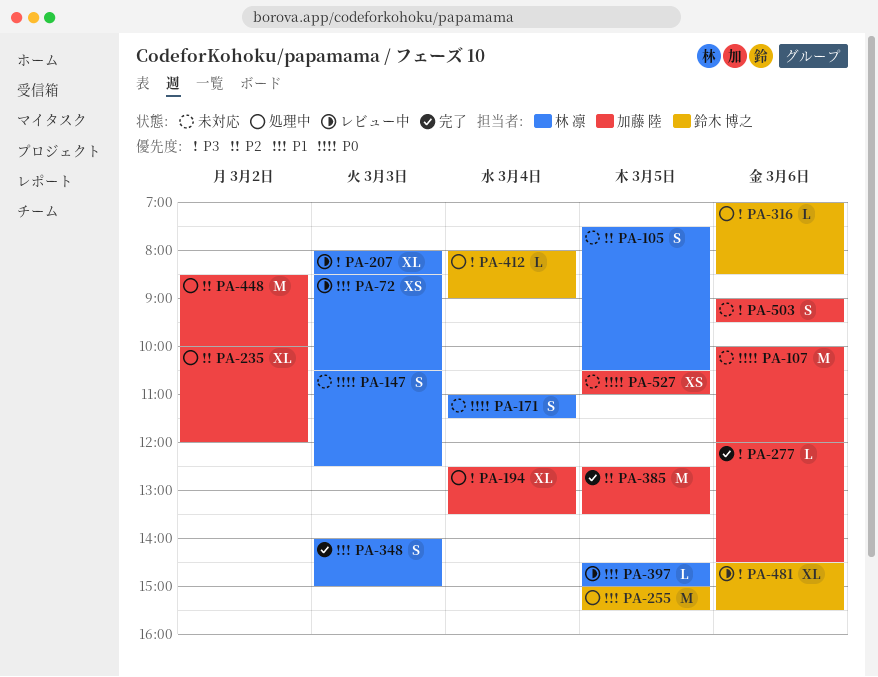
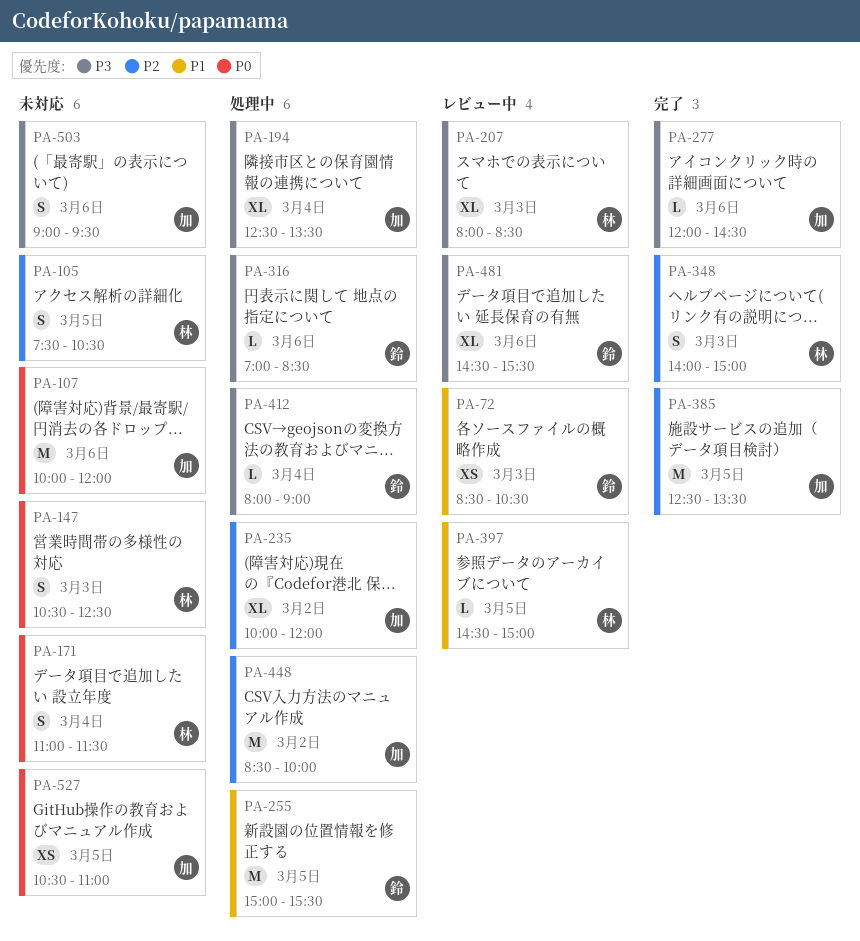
PA-72, owner: 林 凛 -> 鈴木 博之
PA-348, priority: P1 -> P2

